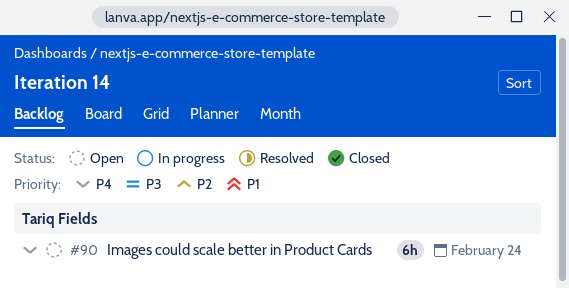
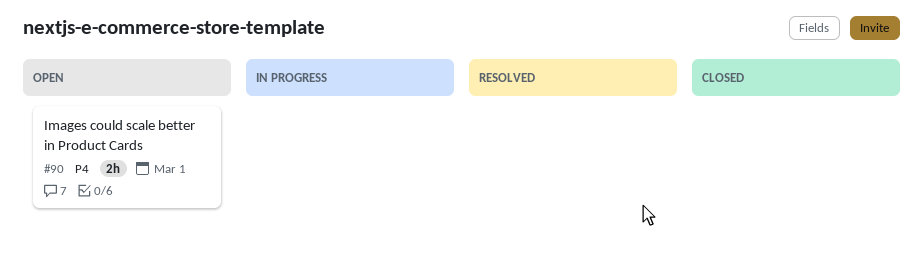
#90, estimate: 6h -> 2h
#90, due: Feb 24 -> Mar 1

